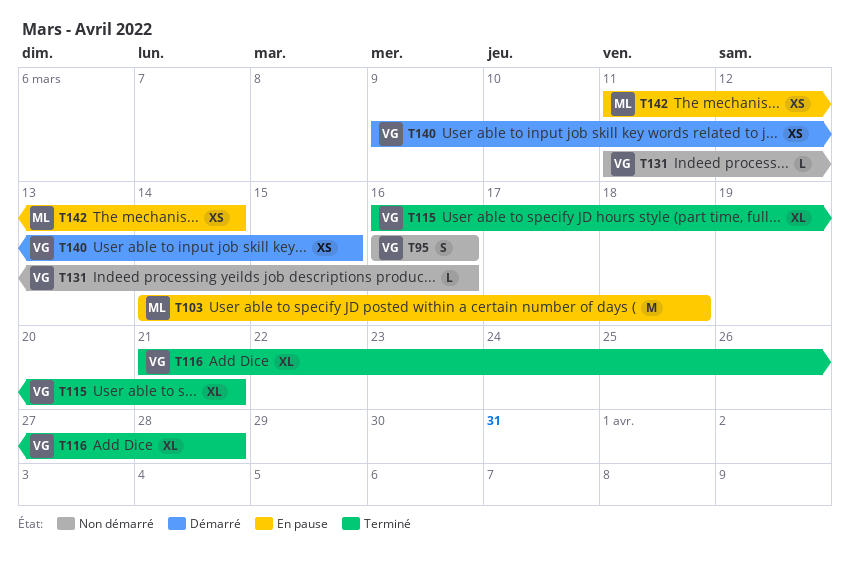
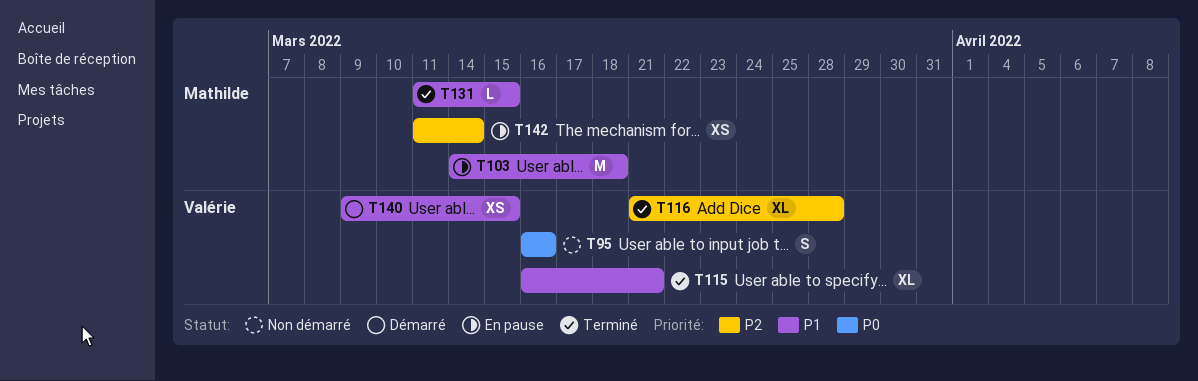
T131, status: Non démarré -> Terminé
T131, owner: Valérie -> Mathilde
T131, due: Mar 16 -> Mar 15

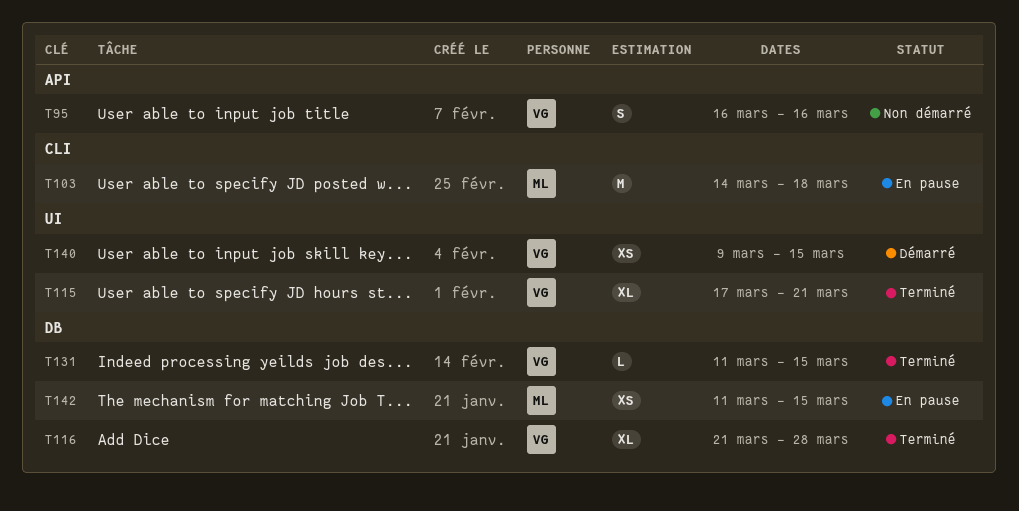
T115, start: Mar 16 -> Mar 17
T131, owner: Mathilde -> Valérie
T142, due: Mar 14 -> Mar 15

